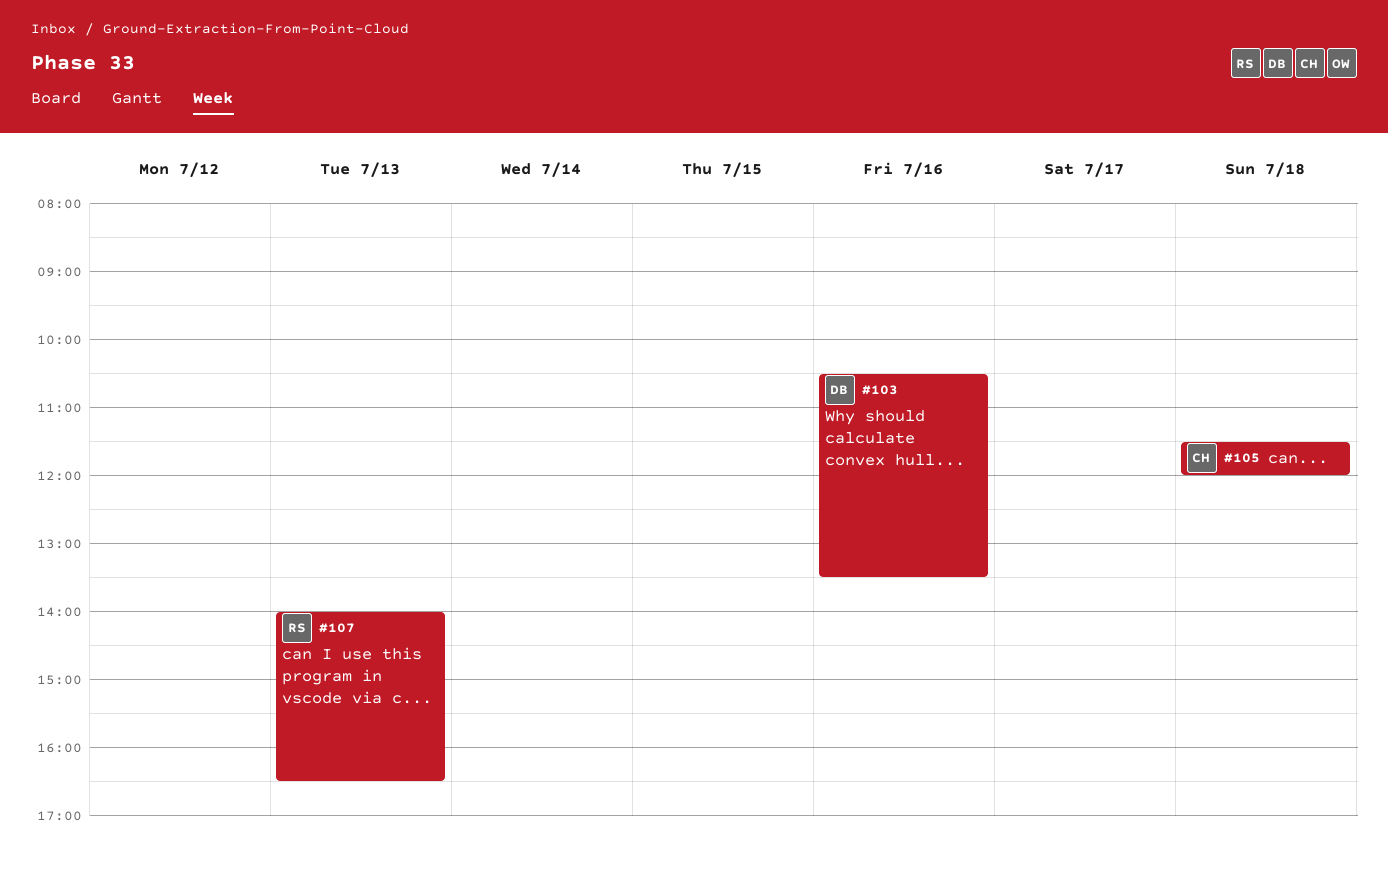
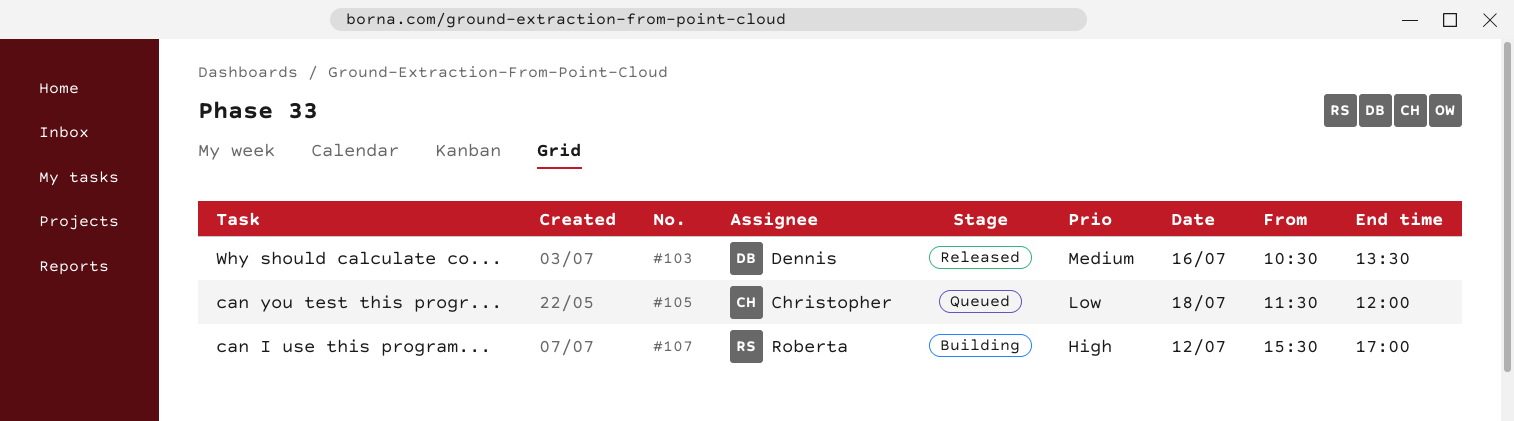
#107, day: Jul 13 -> Jul 12
#107, begins: 14:00 -> 15:30
#107, ends: 16:30 -> 17:00

